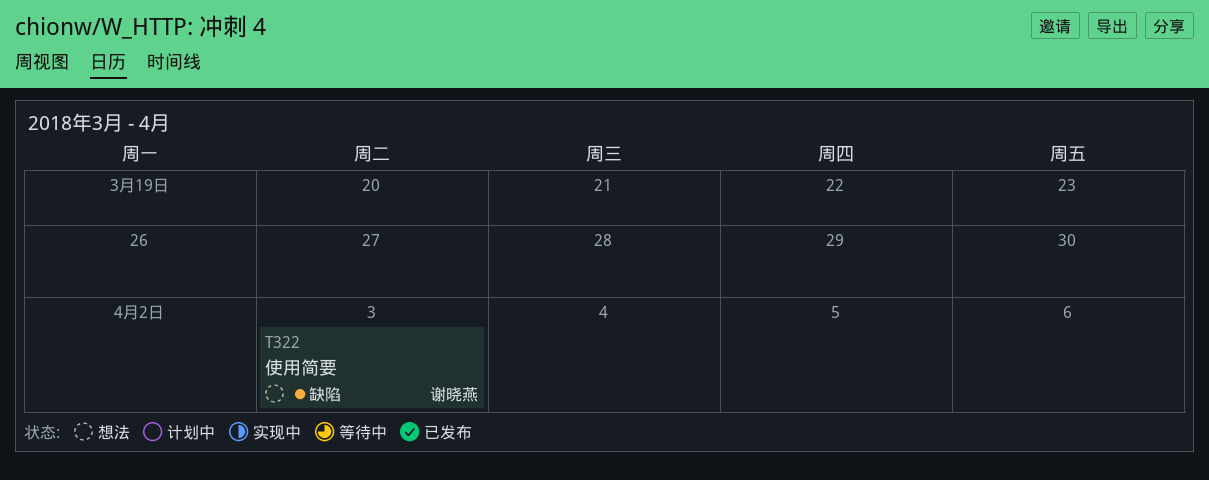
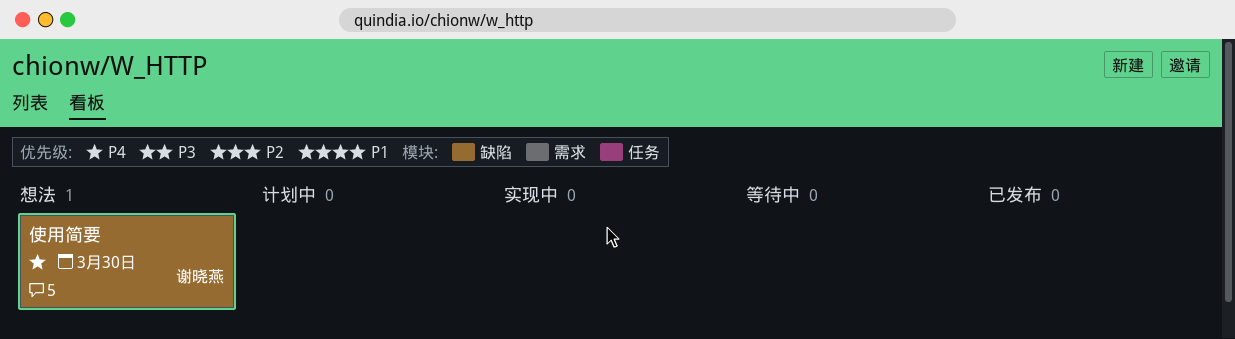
使用简要, due: Apr 3 -> Mar 30

